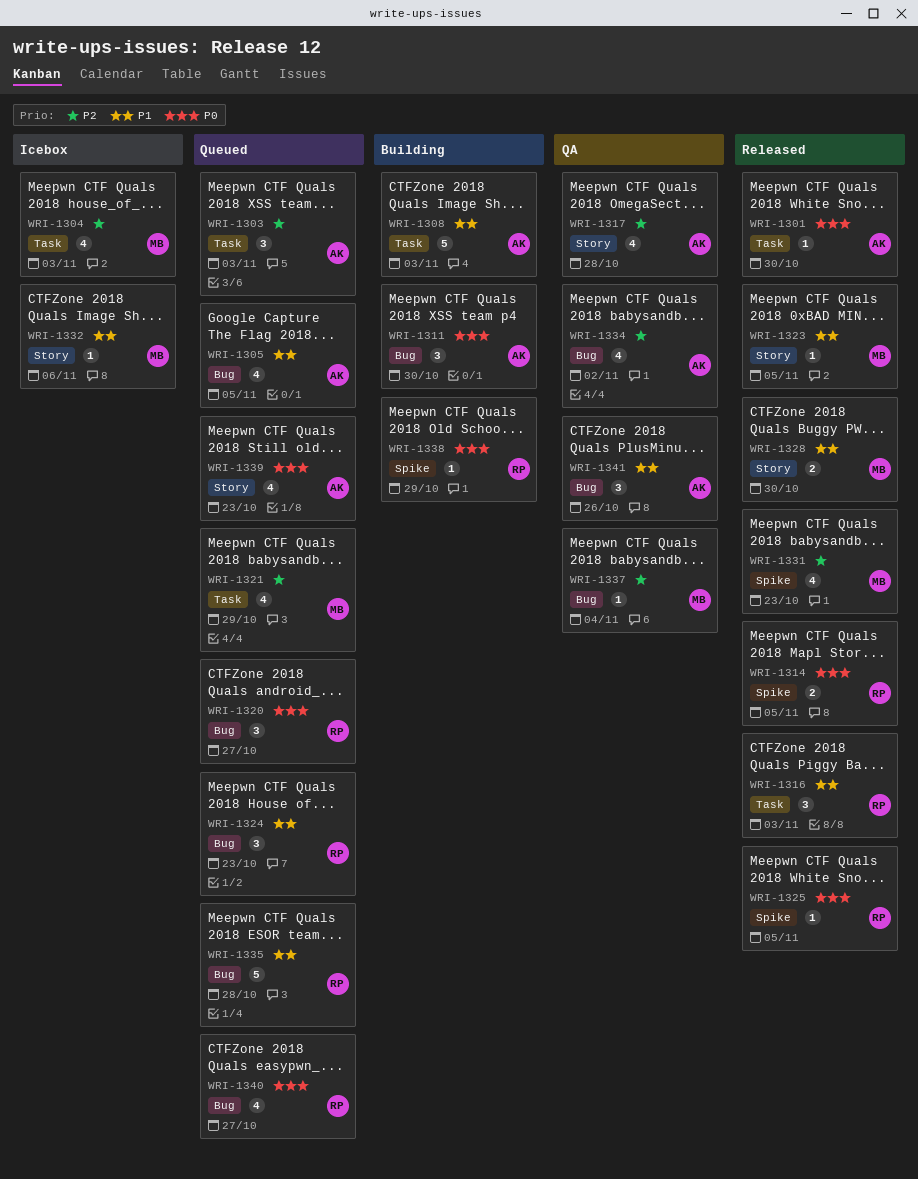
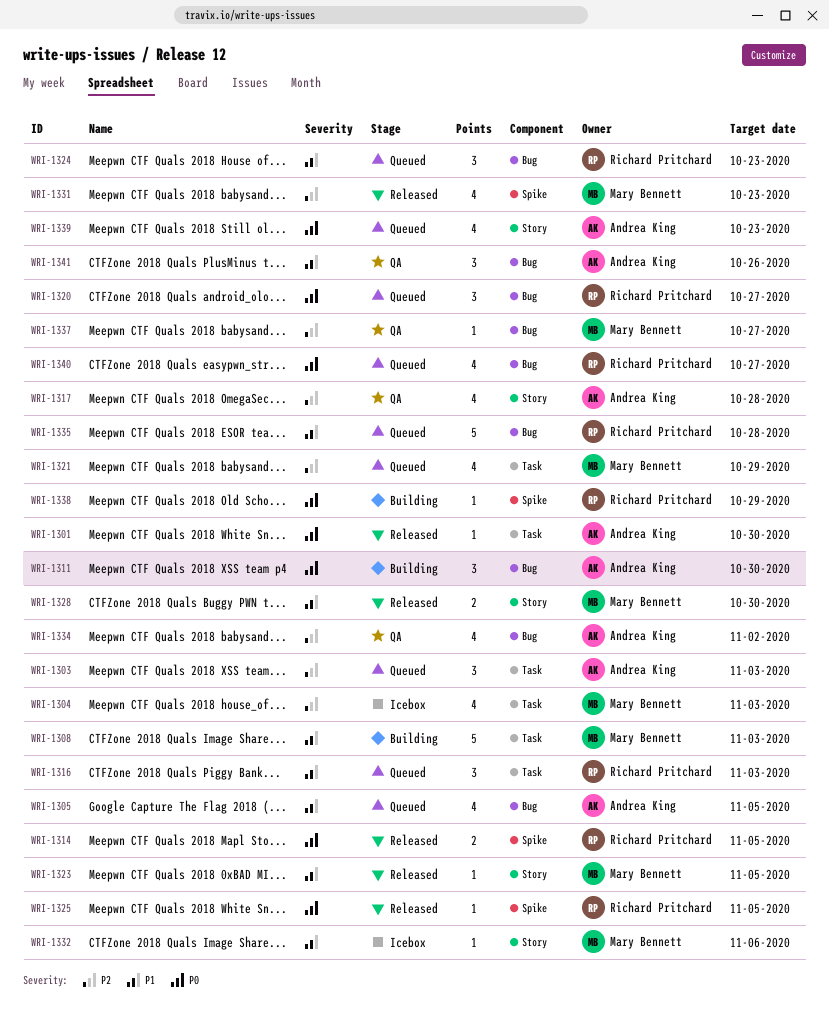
WRI-1308, owner: Andrea King -> Mary Bennett
WRI-1316, status: Released -> Queued
WRI-1337, due: Nov 4 -> Oct 27

